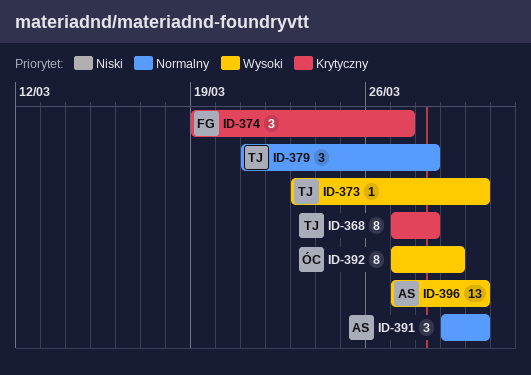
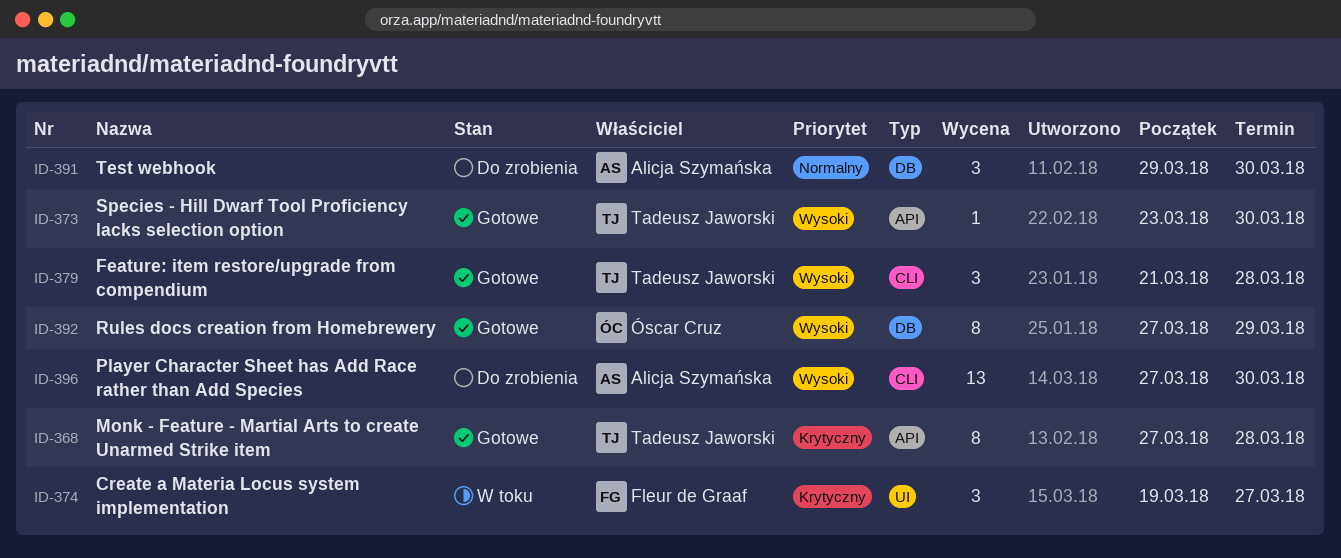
ID-379, priority: Normalny -> Wysoki

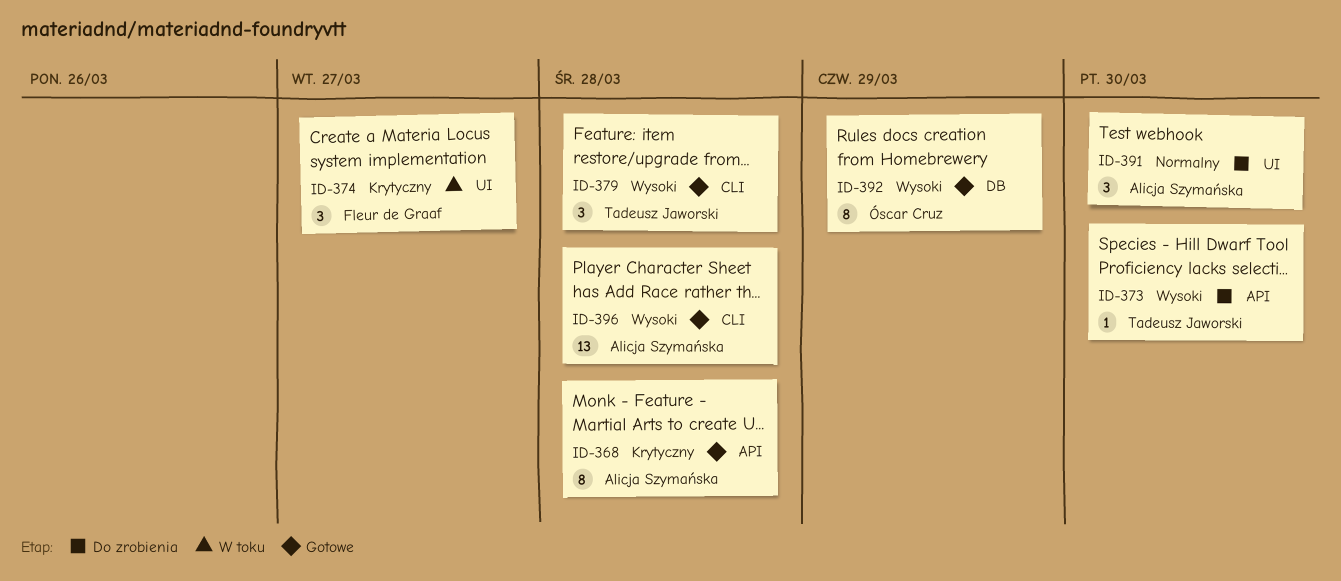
ID-368, owner: Tadeusz Jaworski -> Alicja Szymańska
ID-373, status: Gotowe -> Do zrobienia
ID-391, label: DB -> UI
ID-396, status: Do zrobienia -> Gotowe
ID-396, due: Mar 30 -> Mar 28

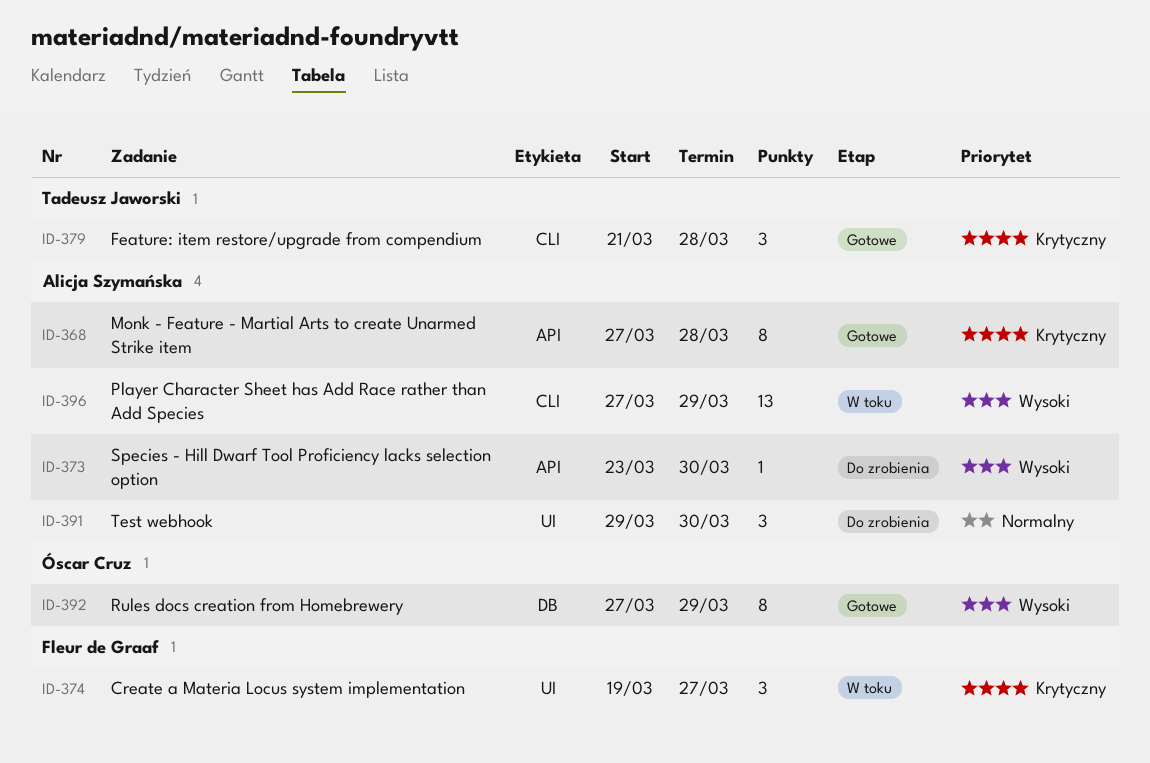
ID-373, owner: Tadeusz Jaworski -> Alicja Szymańska
ID-379, priority: Wysoki -> Krytyczny
ID-396, status: Gotowe -> W toku
ID-396, due: Mar 28 -> Mar 29

